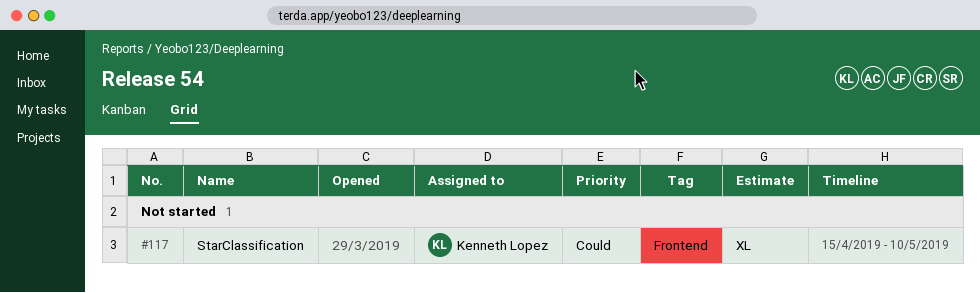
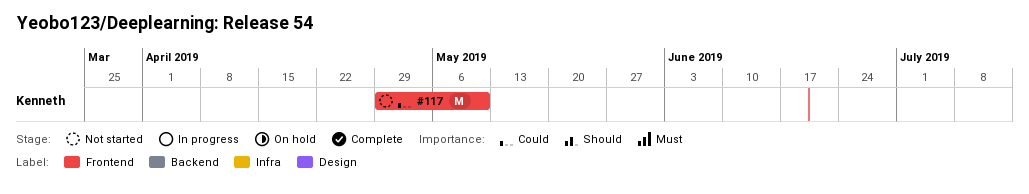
#117, estimate: XL -> M
#117, start: Apr 15 -> Apr 29

